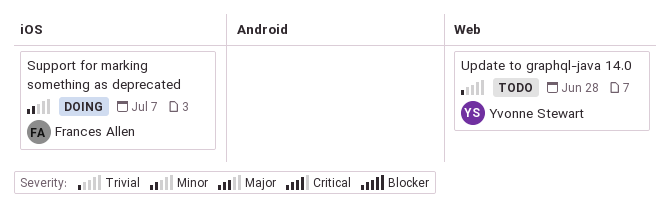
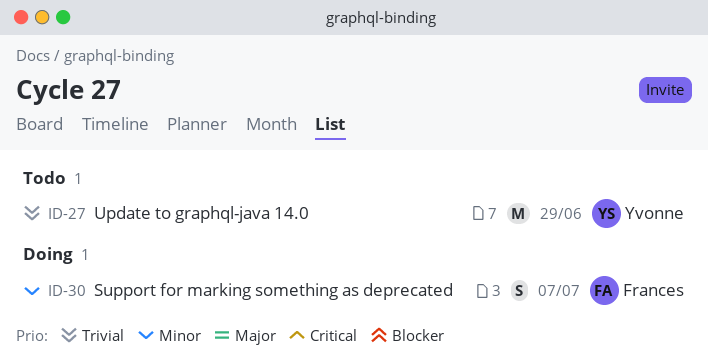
Update to graphql-java 14.0, due: Jun 28 -> Jun 29

